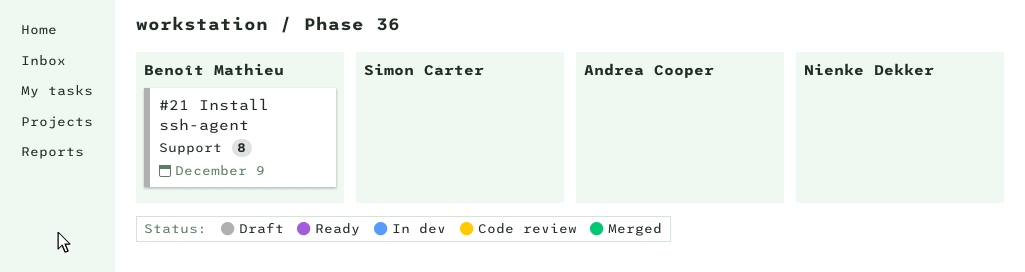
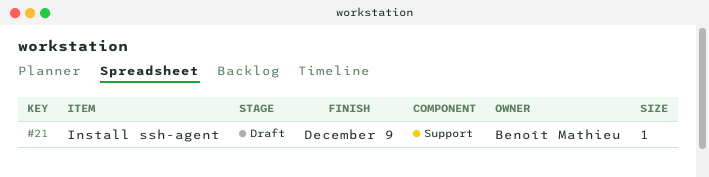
#21, estimate: 8 -> 1

